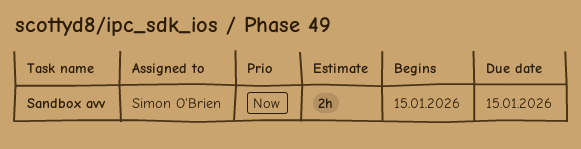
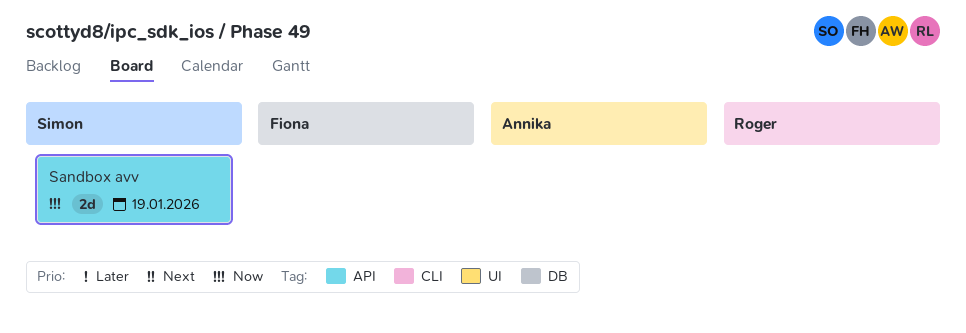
Sandbox avv, estimate: 2h -> 2d
Sandbox avv, due: Jan 15 -> Jan 19

